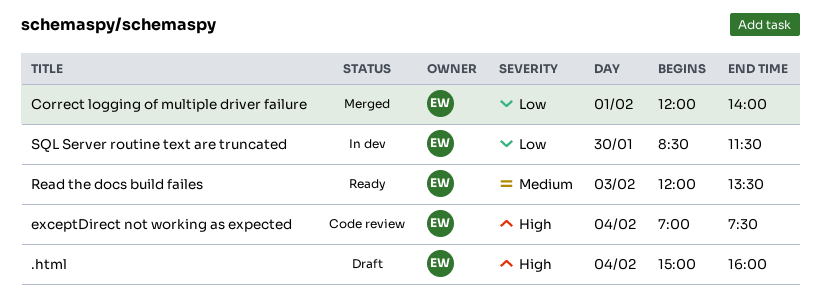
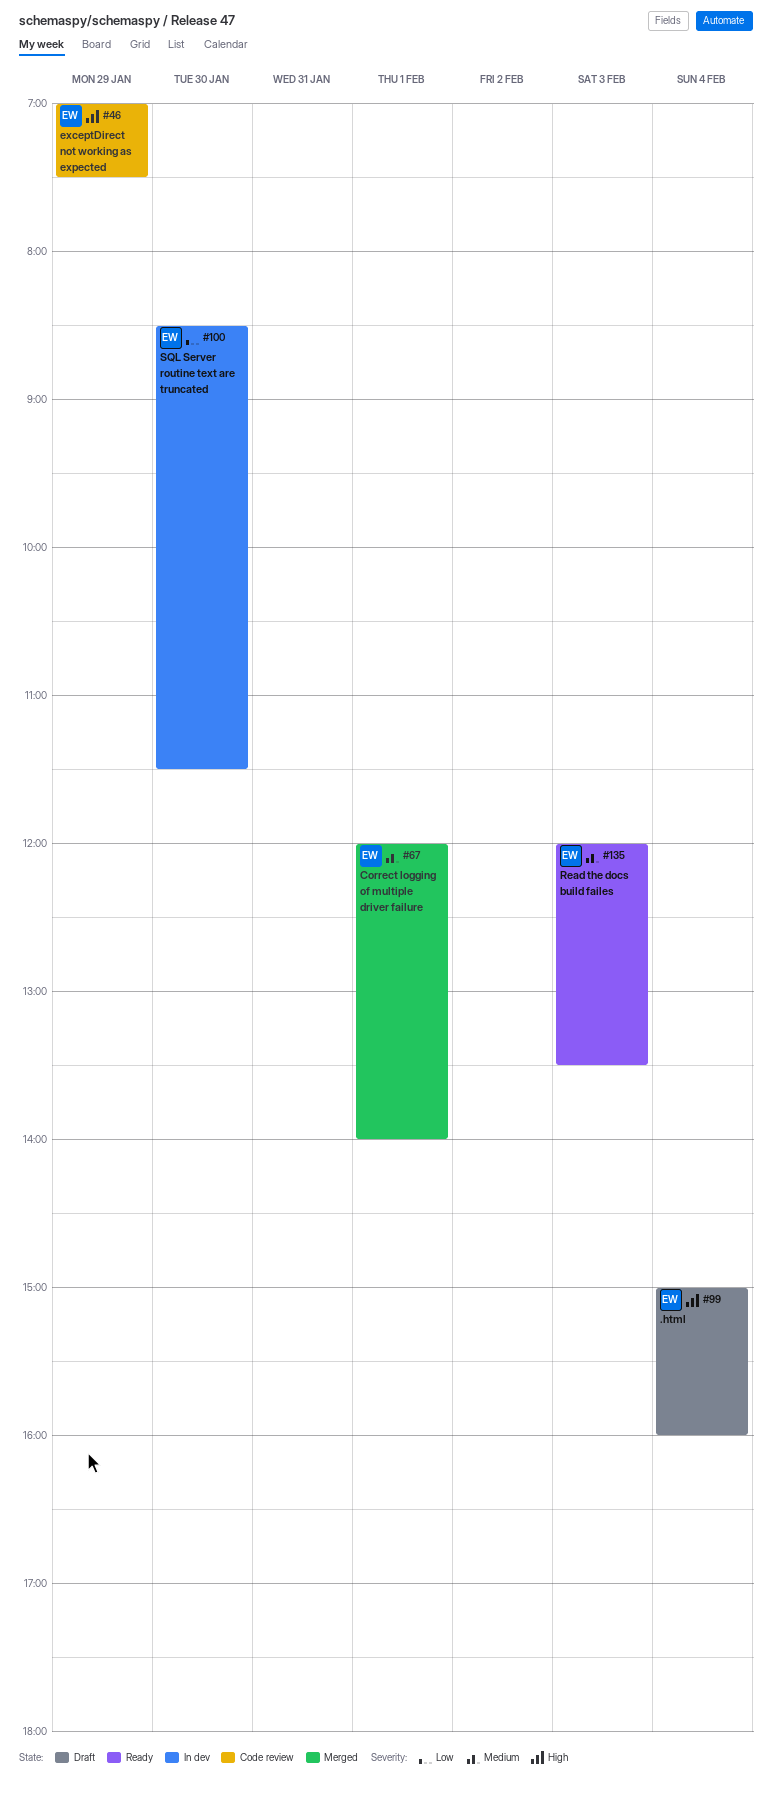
Correct logging of multiple driver failure, priority: Low -> Medium
exceptDirect not working as expected, day: Feb 4 -> Jan 29

